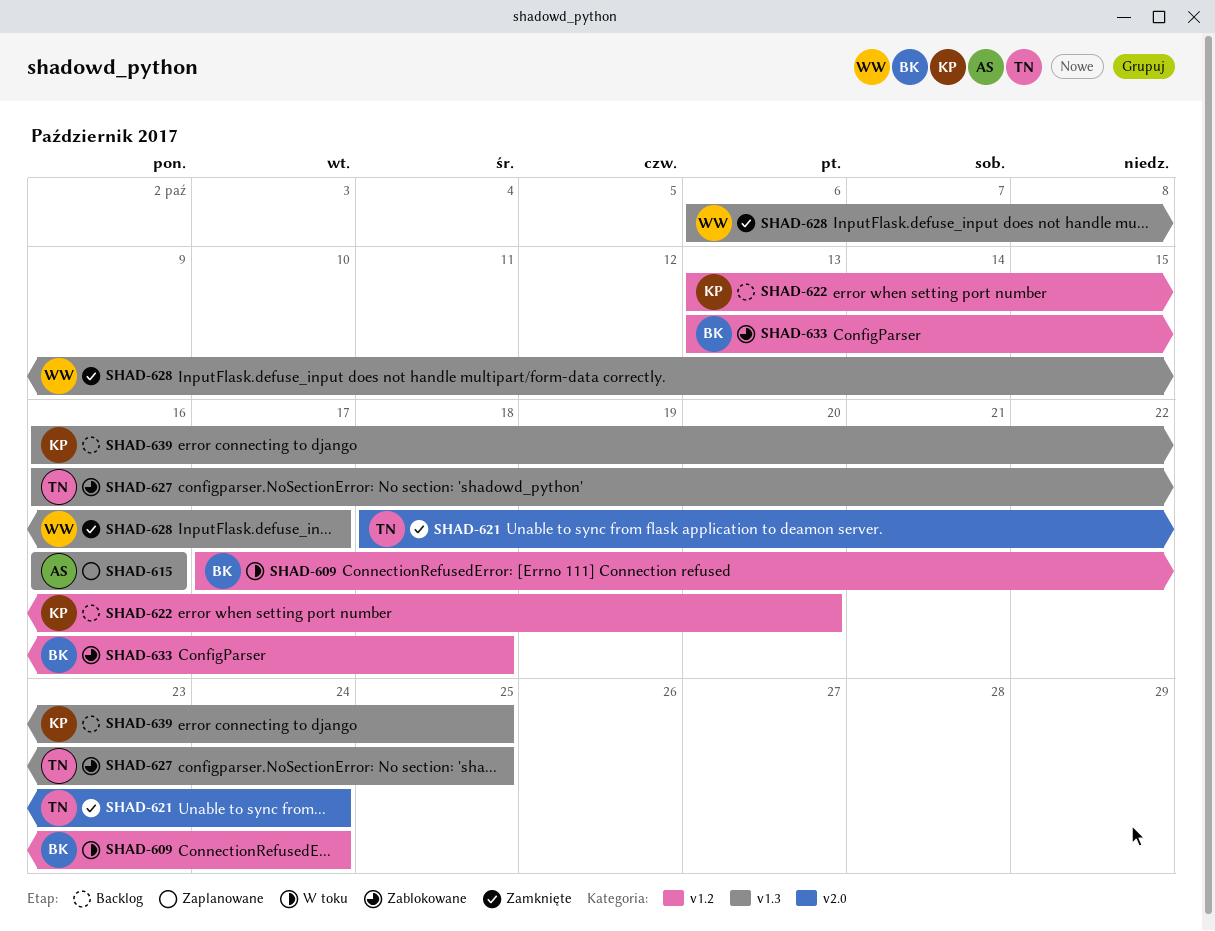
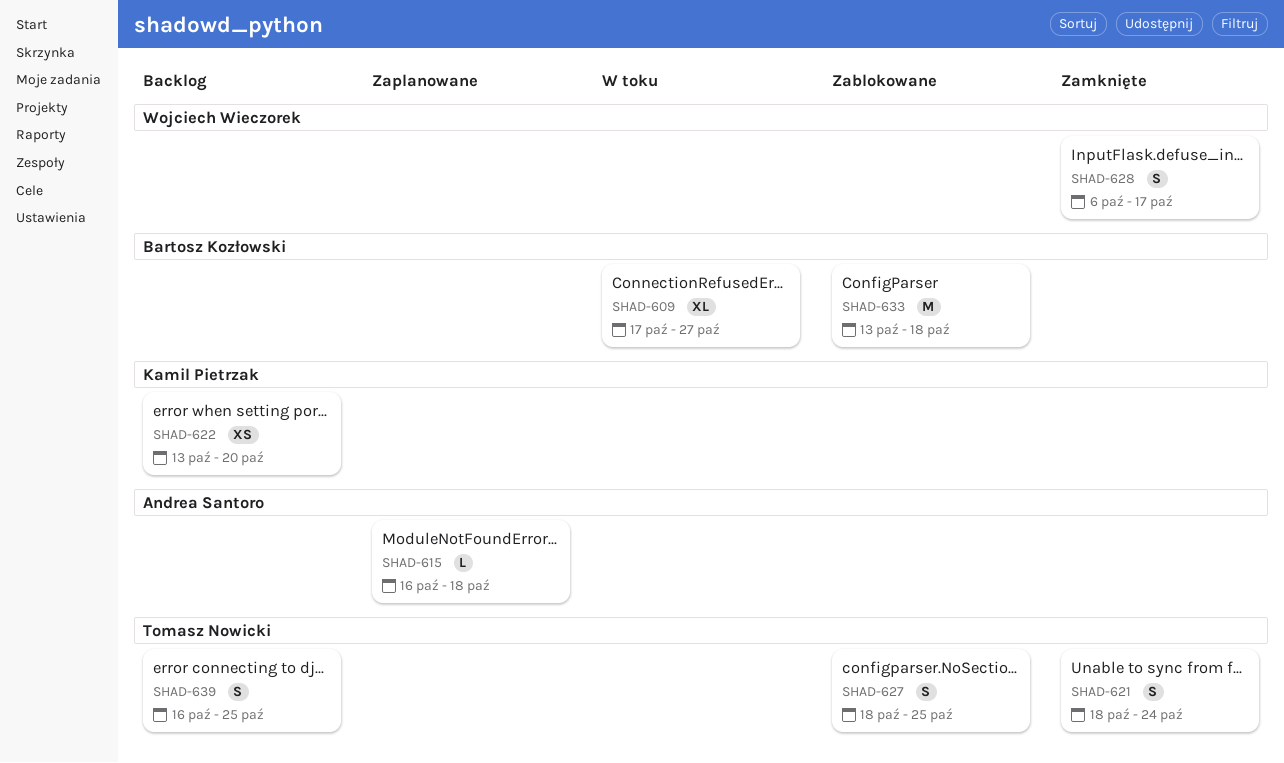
SHAD-609, due: Oct 24 -> Oct 27
SHAD-615, due: Oct 16 -> Oct 18
SHAD-627, start: Oct 16 -> Oct 18
SHAD-639, owner: Kamil Pietrzak -> Tomasz Nowicki

